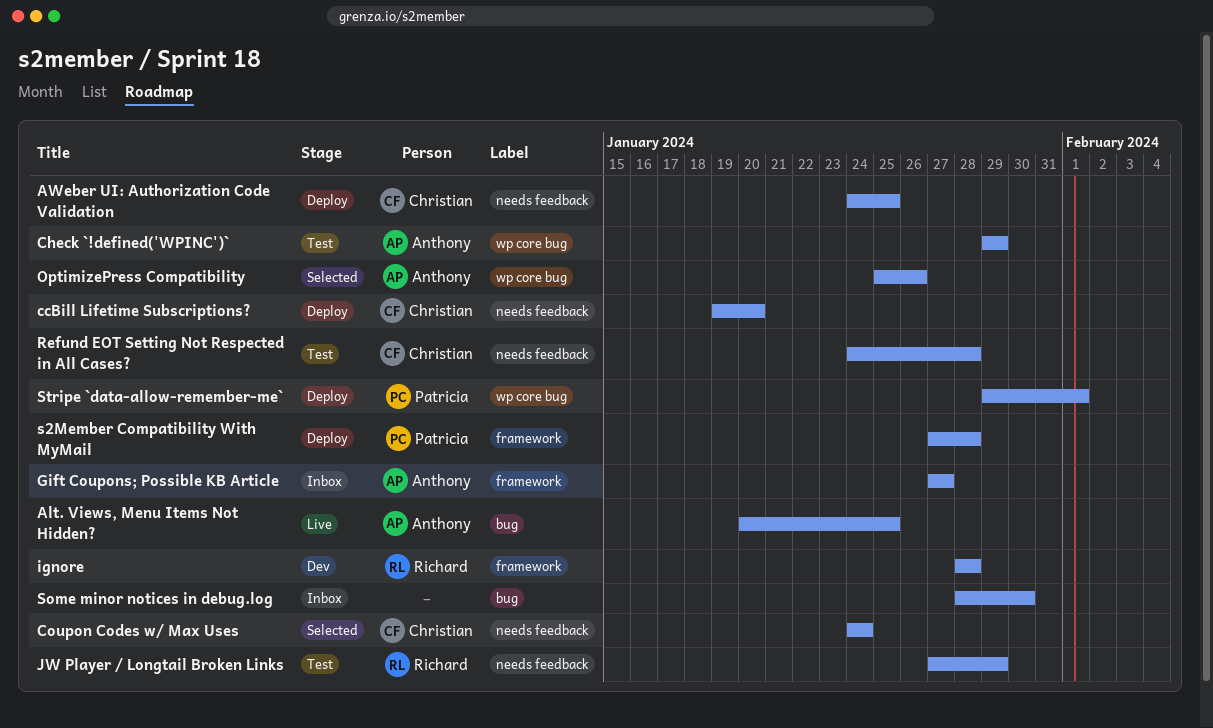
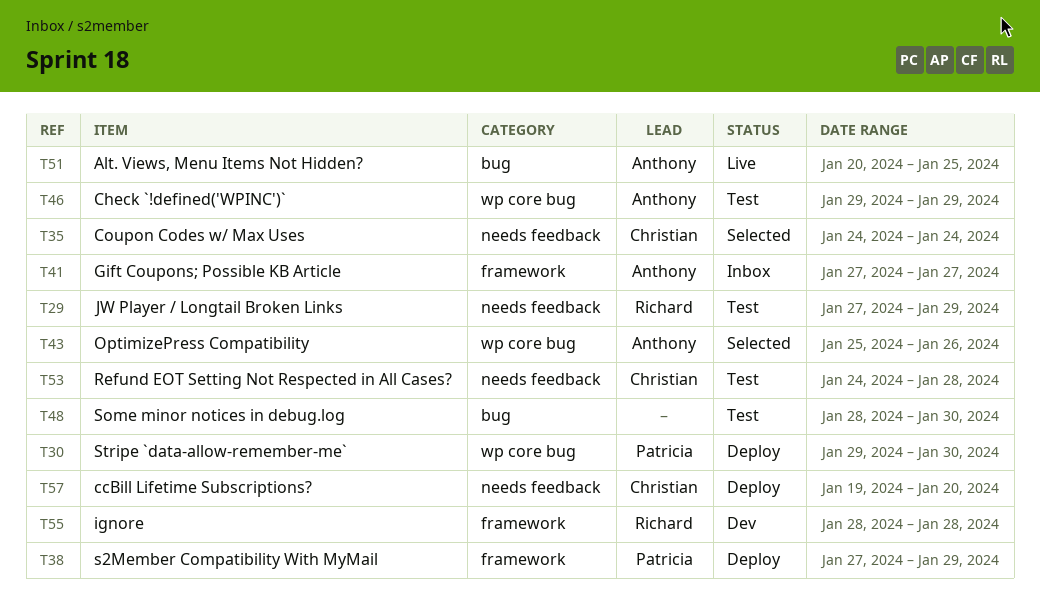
AWeber UI: Authorization Code Validation: present -> none
s2Member Compatibility With MyMail, due: Jan 28 -> Jan 29
Some minor notices in debug.log, status: Inbox -> Test
Stripe `data-allow-remember-me`, due: Feb 1 -> Jan 30

